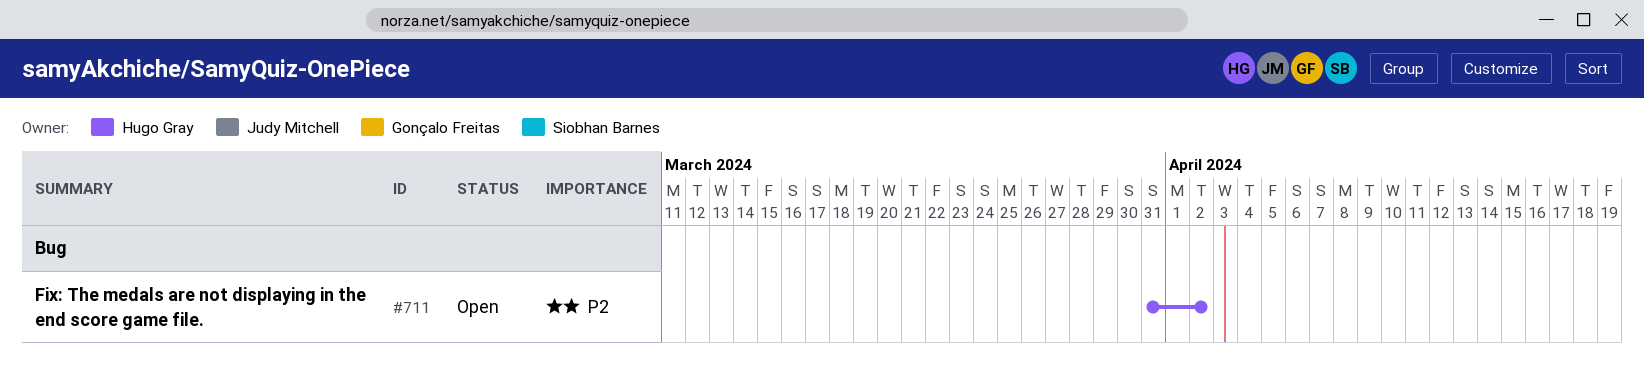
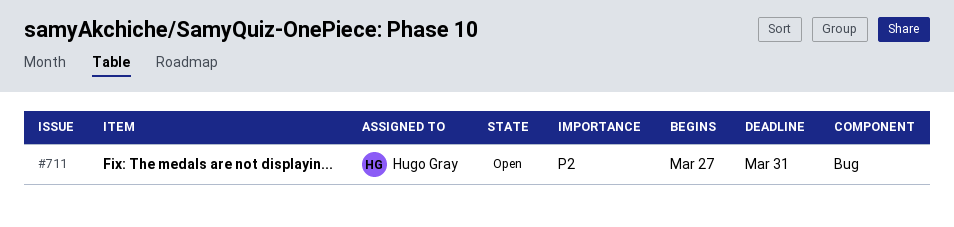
#711, start: Mar 31 -> Mar 27
#711, due: Apr 2 -> Mar 31

